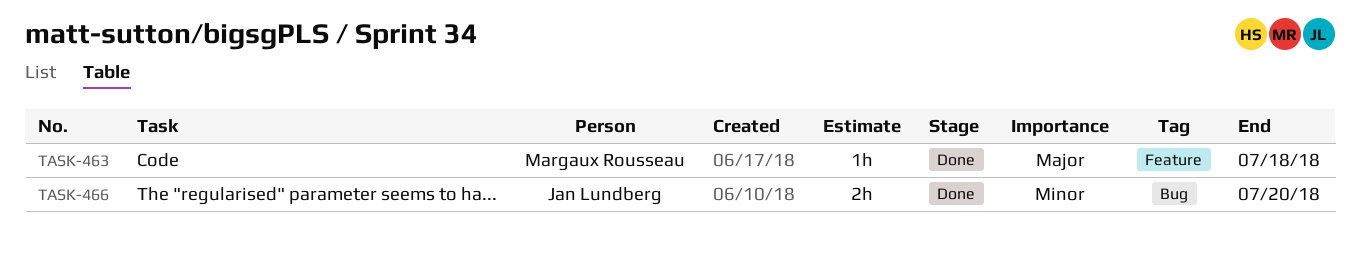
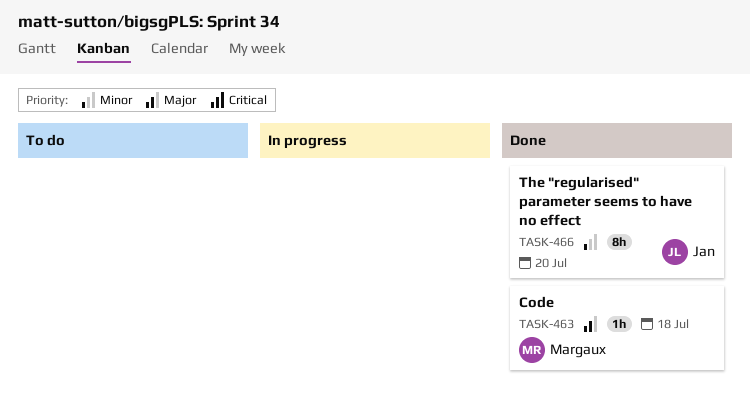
TASK-466, estimate: 2h -> 8h

